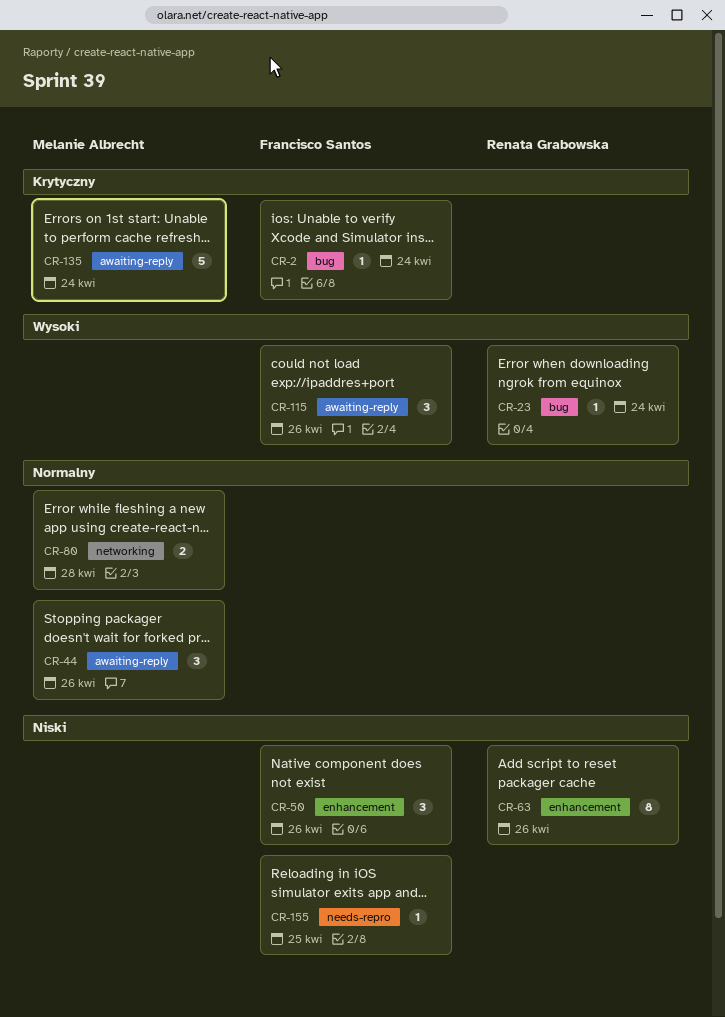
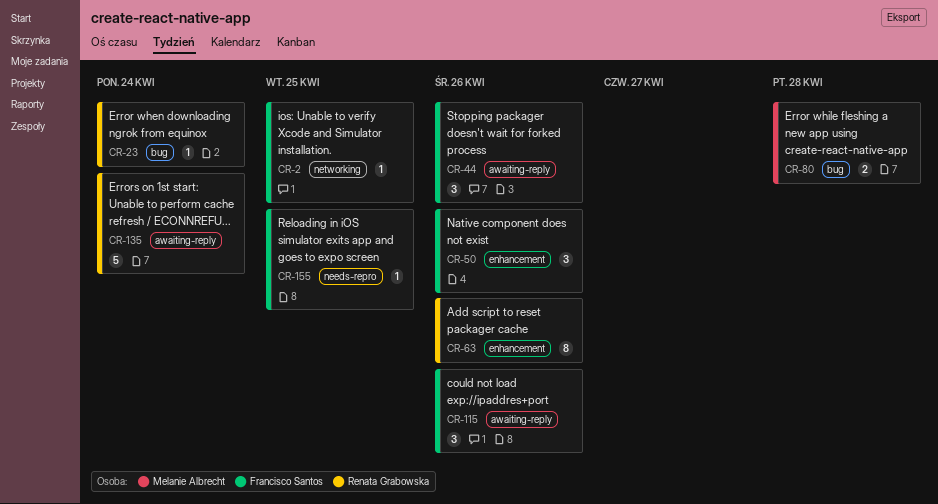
CR-2, label: bug -> networking
CR-2, due: Apr 24 -> Apr 25
CR-44, owner: Melanie Albrecht -> Francisco Santos
CR-80, label: networking -> bug
CR-135, owner: Melanie Albrecht -> Renata Grabowska

